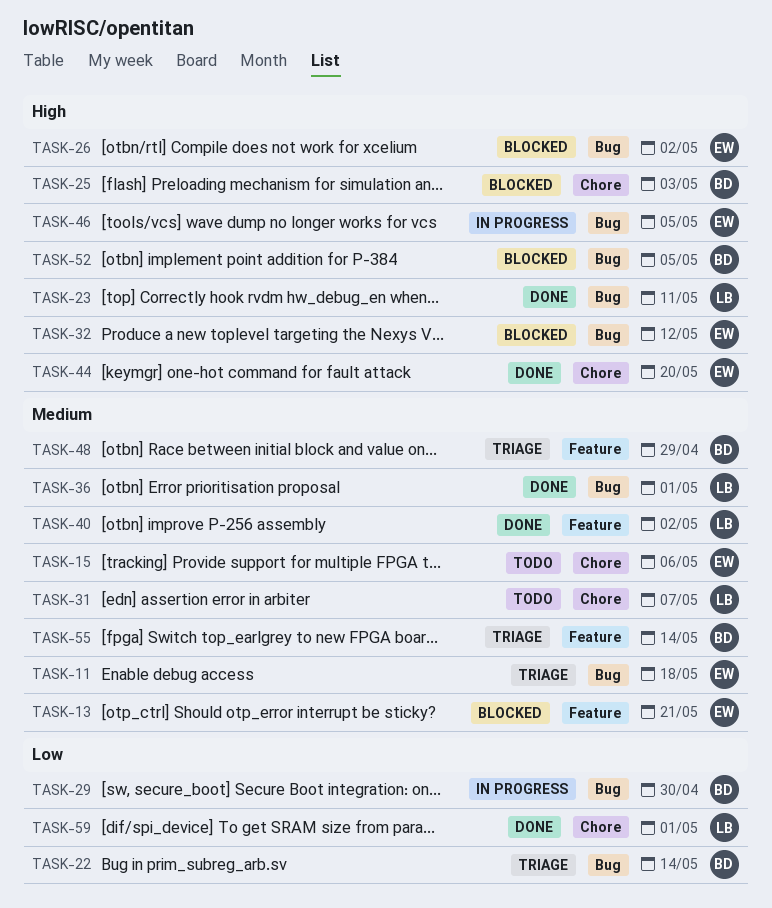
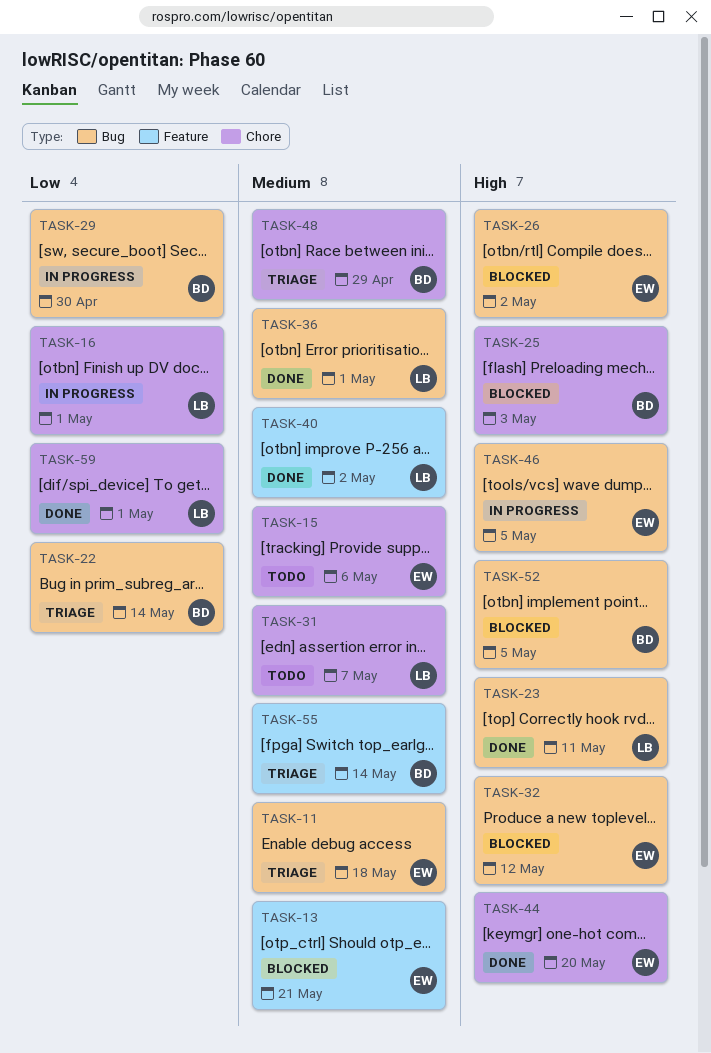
TASK-16: none -> present
TASK-48, label: Feature -> Chore

